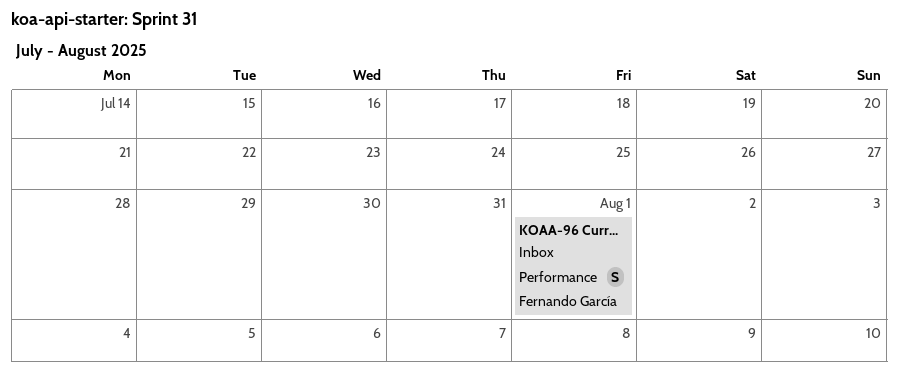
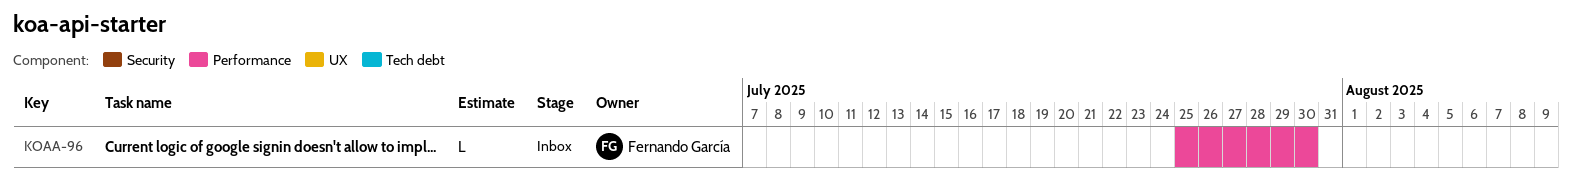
KOAA-96, estimate: S -> L
KOAA-96, due: Aug 1 -> Jul 30

